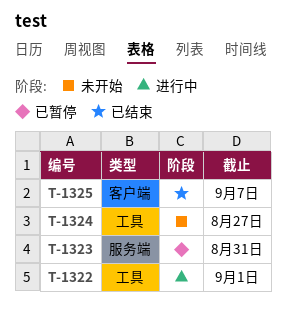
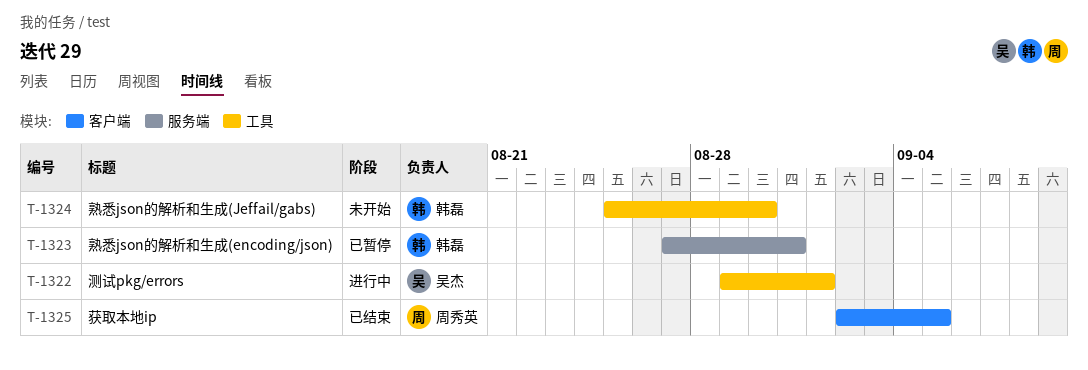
T-1324, due: Aug 27 -> Aug 30
T-1325, due: Sep 7 -> Sep 5

